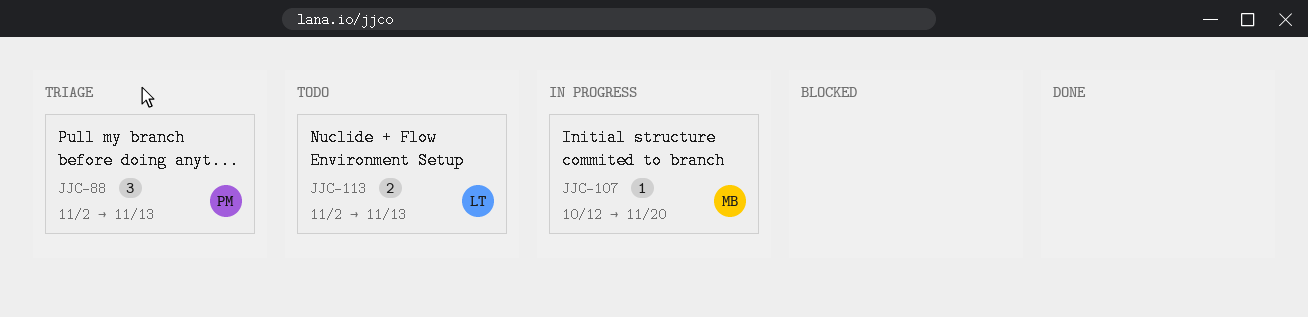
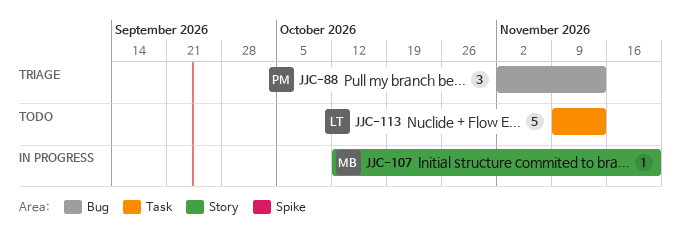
JJC-113, estimate: 2 -> 5
JJC-113, start: Nov 2 -> Nov 9

